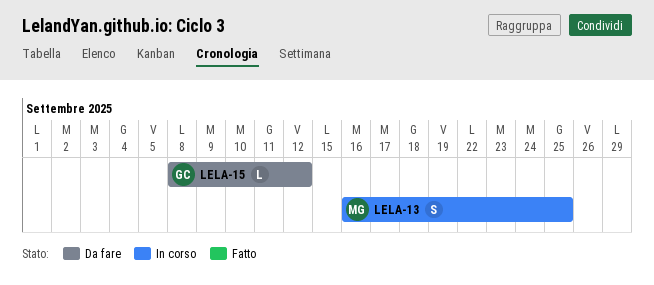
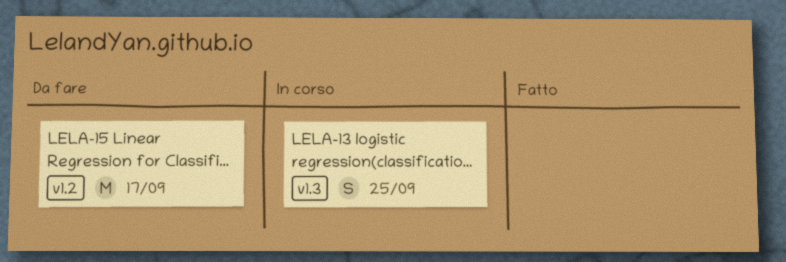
LELA-15, estimate: L -> M
LELA-15, due: Sep 12 -> Sep 17

